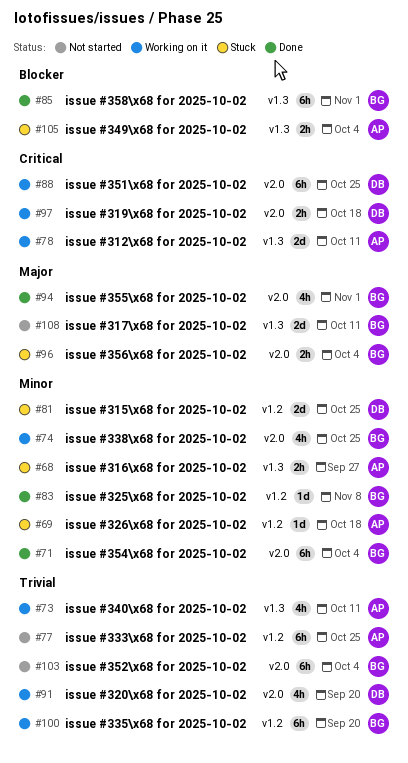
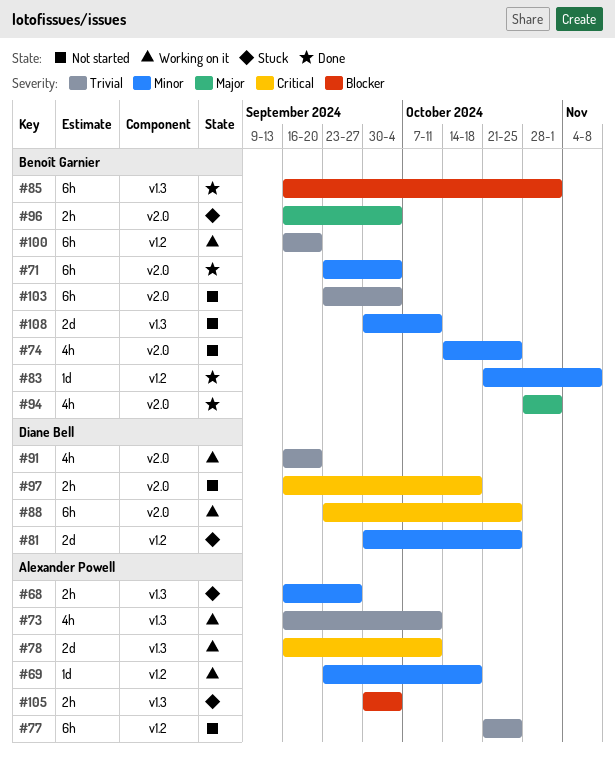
#69, status: Stuck -> Working on it
#74, status: Working on it -> Not started
#97, status: Working on it -> Not started
#108, priority: Major -> Minor

